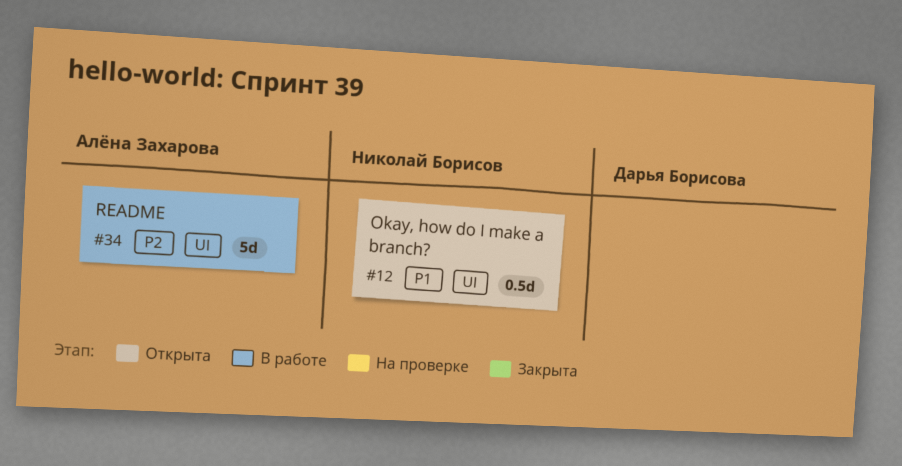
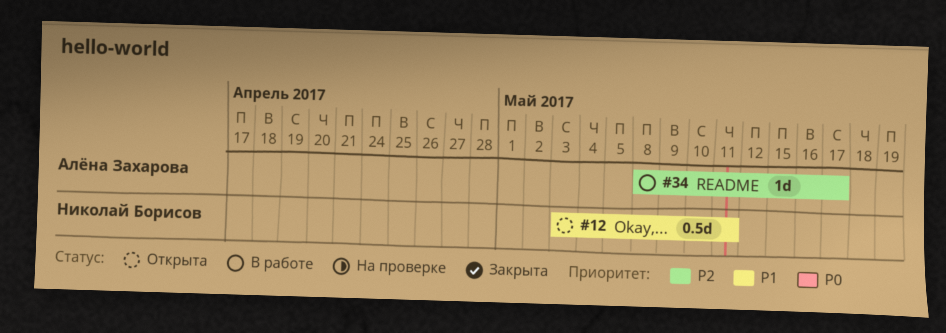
#34, estimate: 5d -> 1d

